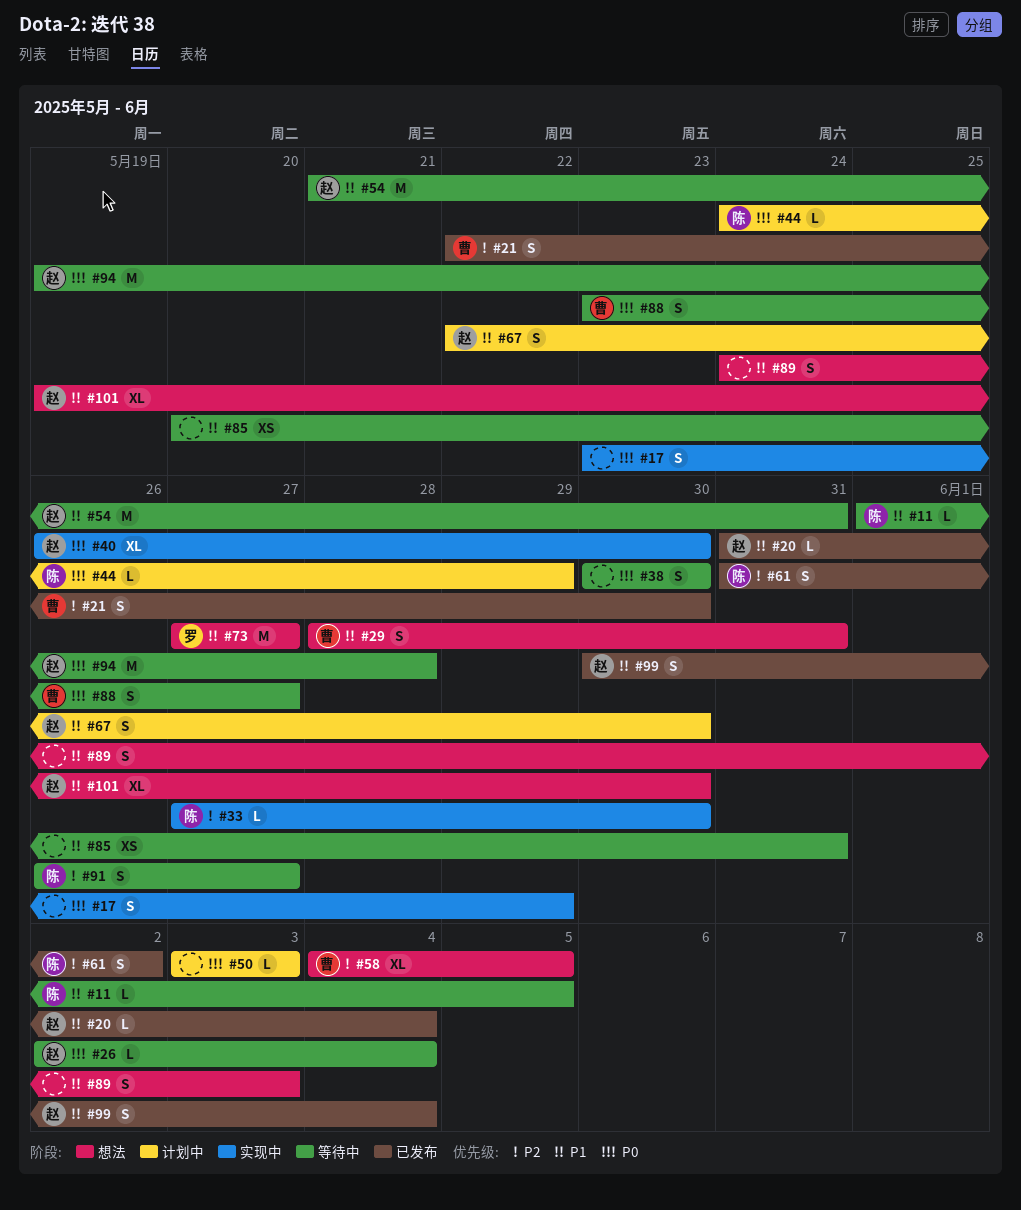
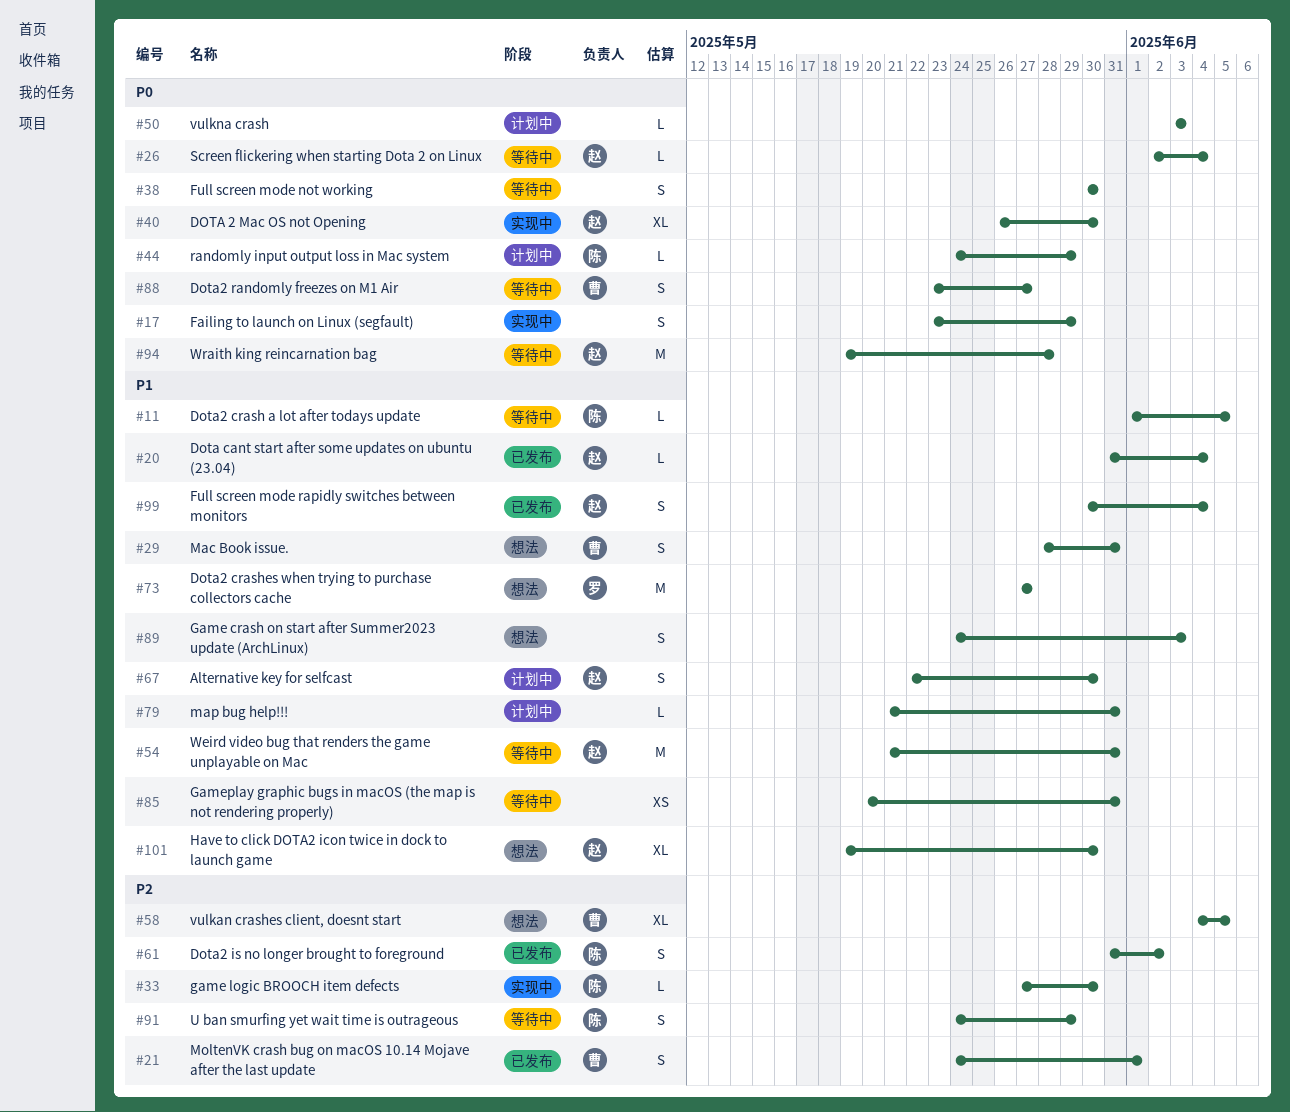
#21, start: May 22 -> May 24
#21, due: May 30 -> Jun 1
#79: none -> present
#91, start: May 26 -> May 24
#91, due: May 27 -> May 29

